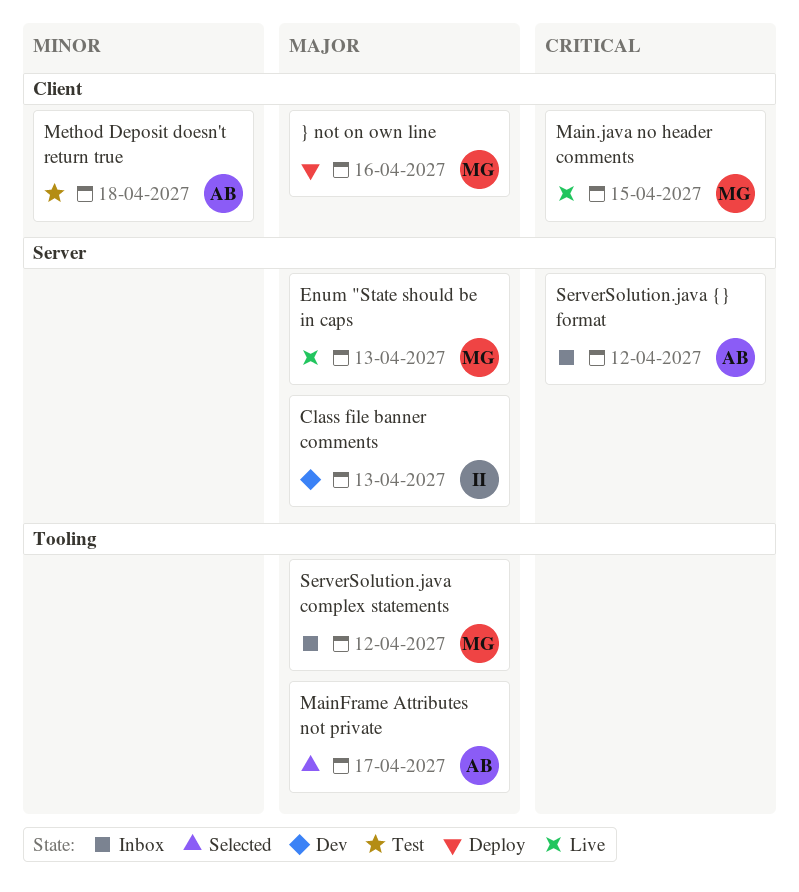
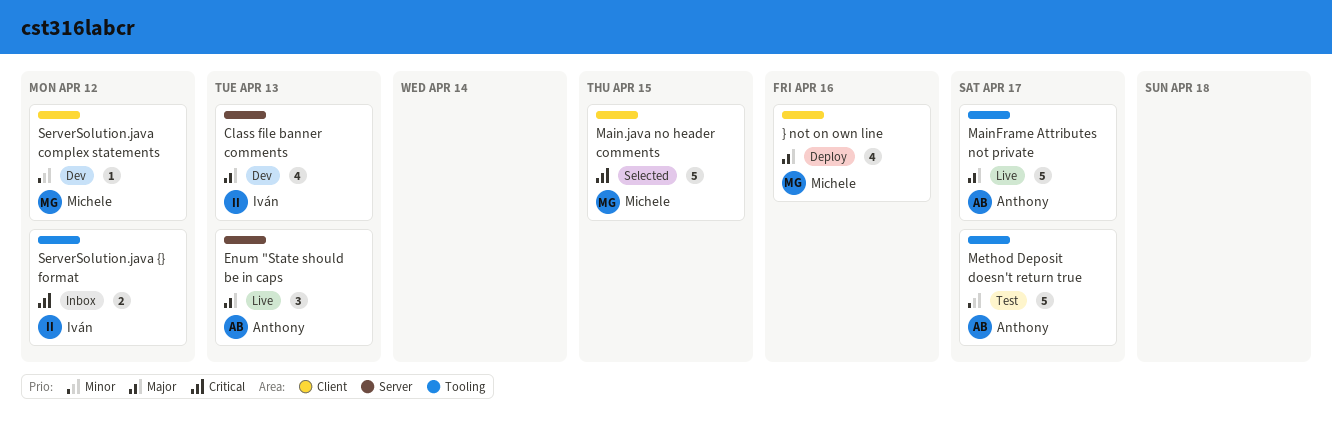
Enum "State should be in caps, owner: Michele -> Anthony
Main.java no header comments, status: Live -> Selected
MainFrame Attributes not private, status: Selected -> Live
Method Deposit doesn't return true, label: Client -> Tooling
Method Deposit doesn't return true, due: Apr 18 -> Apr 17
ServerSolution.java complex statements, status: Inbox -> Dev
ServerSolution.java complex statements, priority: Major -> Minor
ServerSolution.java complex statements, label: Tooling -> Client
ServerSolution.java {} format, owner: Anthony -> Iván
ServerSolution.java {} format, label: Server -> Tooling

